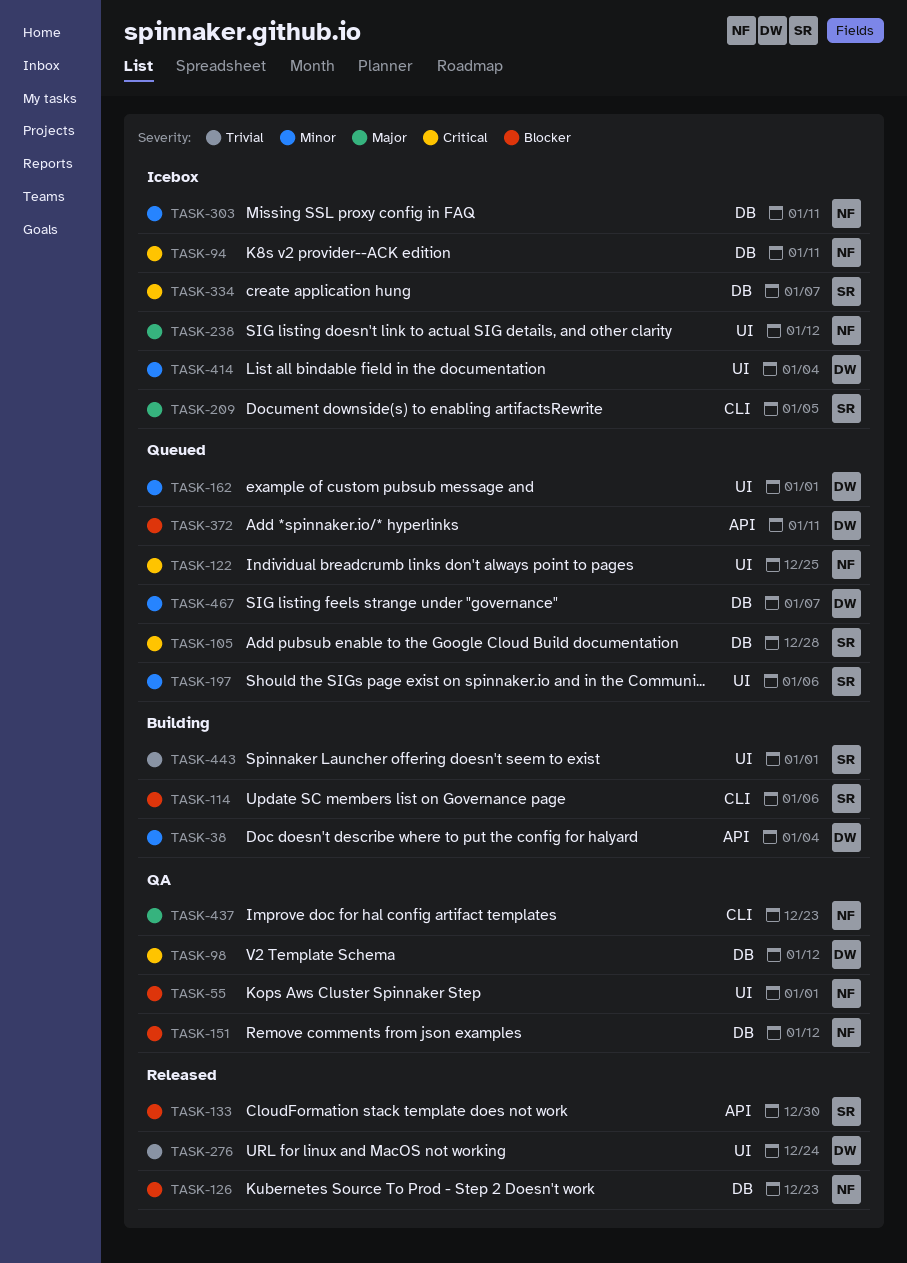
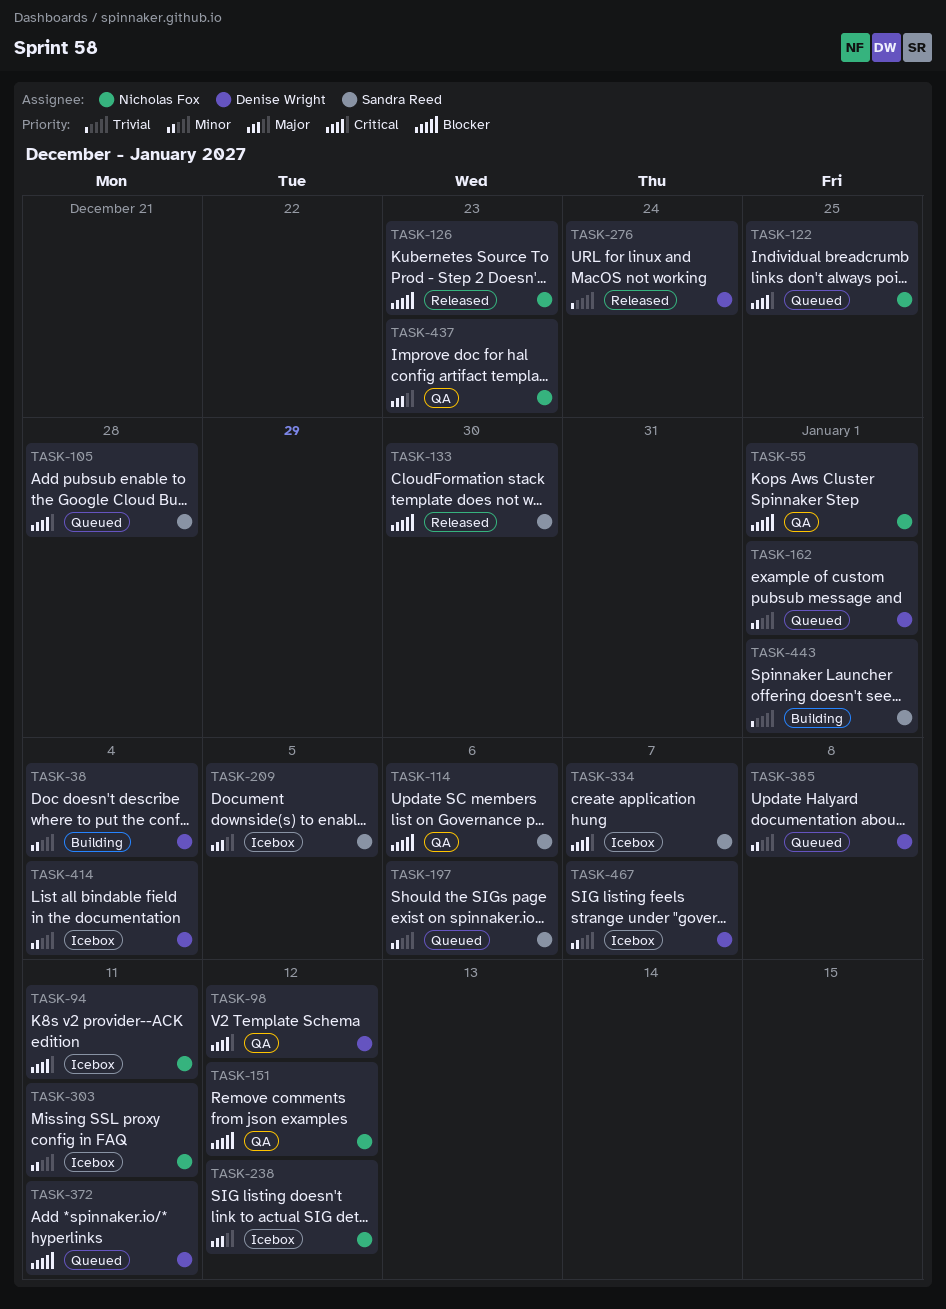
TASK-114, status: Building -> QA
TASK-385: none -> present
TASK-467, status: Queued -> Icebox

